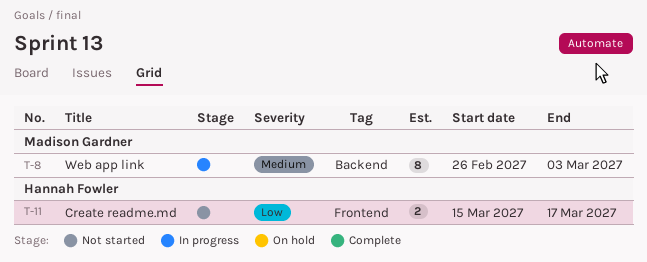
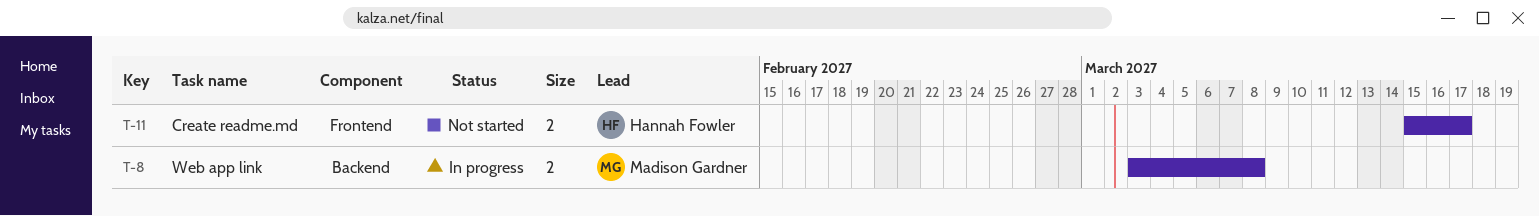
T-8, estimate: 8 -> 2
T-8, start: Feb 26 -> Mar 3
T-8, due: Mar 3 -> Mar 8

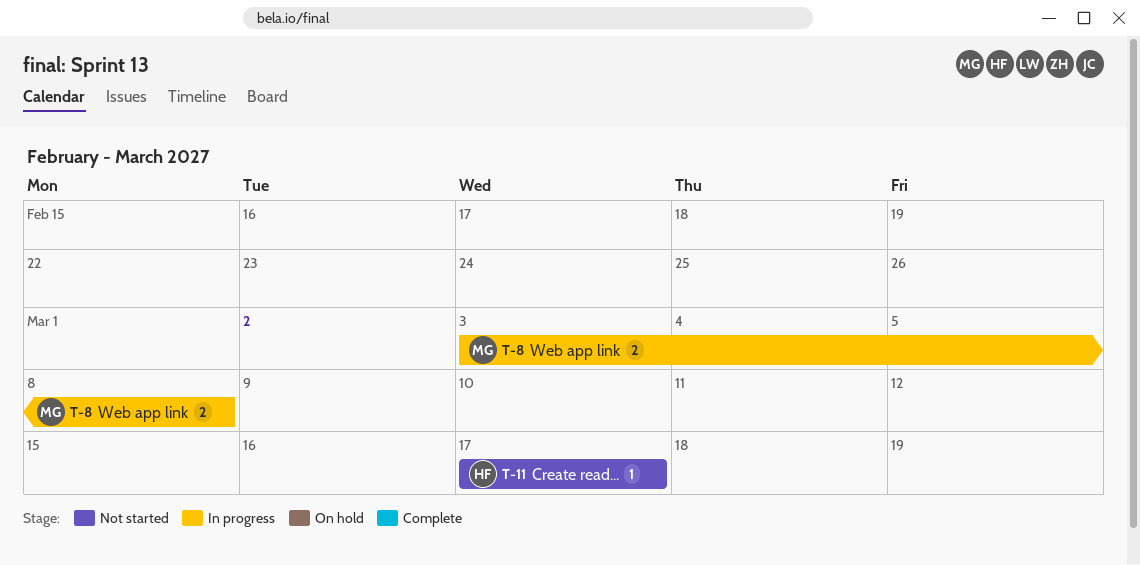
T-11, estimate: 2 -> 1
T-11, start: Mar 15 -> Mar 17

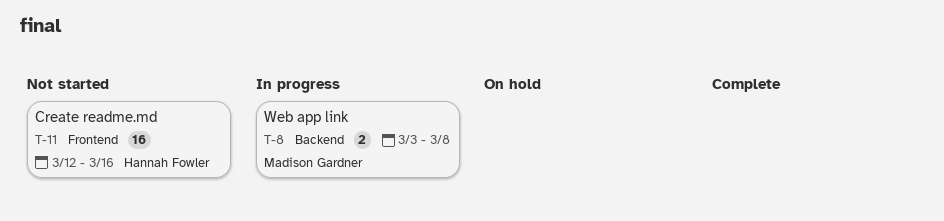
T-11, estimate: 1 -> 16
T-11, start: Mar 17 -> Mar 12
T-11, due: Mar 17 -> Mar 16

